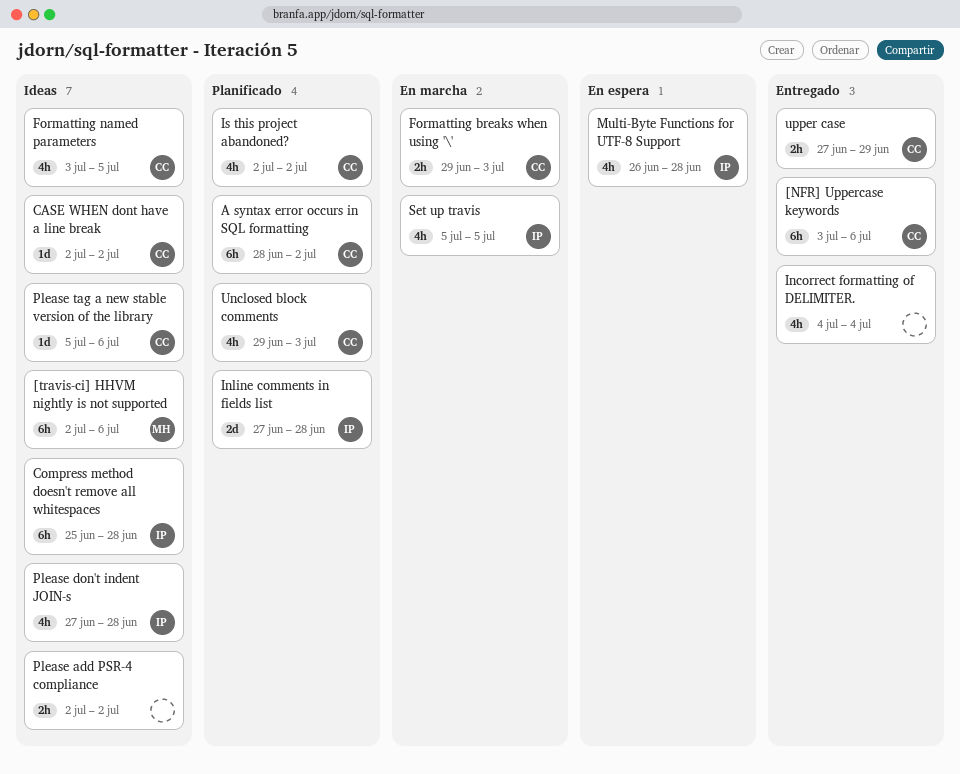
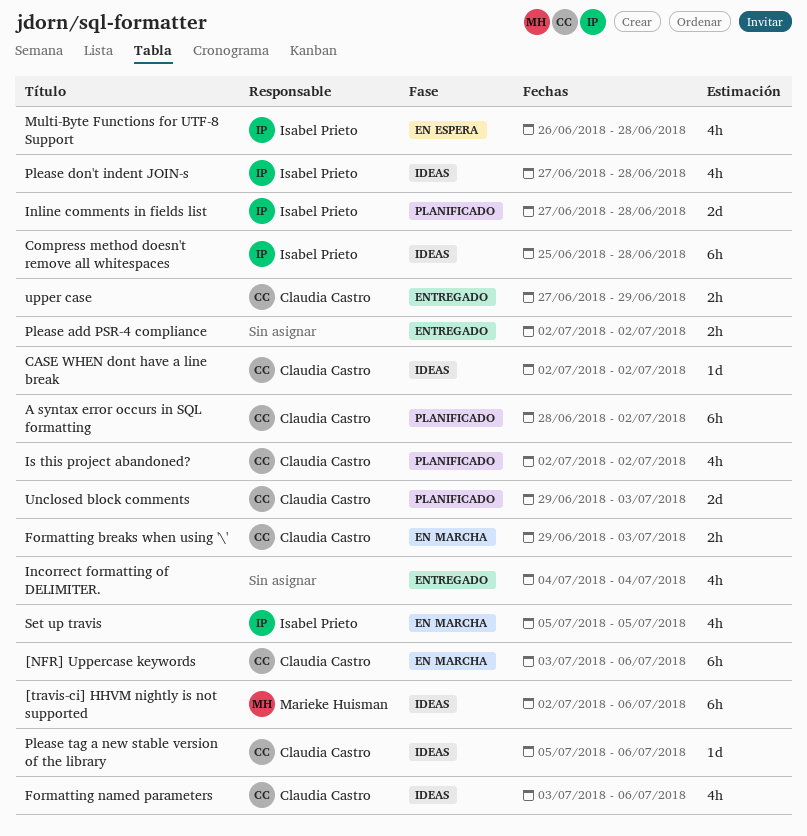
[NFR] Uppercase keywords, status: Entregado -> En marcha
Formatting named parameters, due: Jul 5 -> Jul 6
Please add PSR-4 compliance, status: Ideas -> Entregado
Unclosed block comments, estimate: 4h -> 2d

